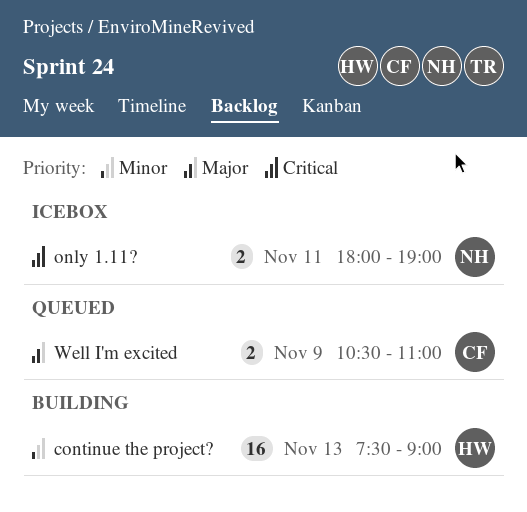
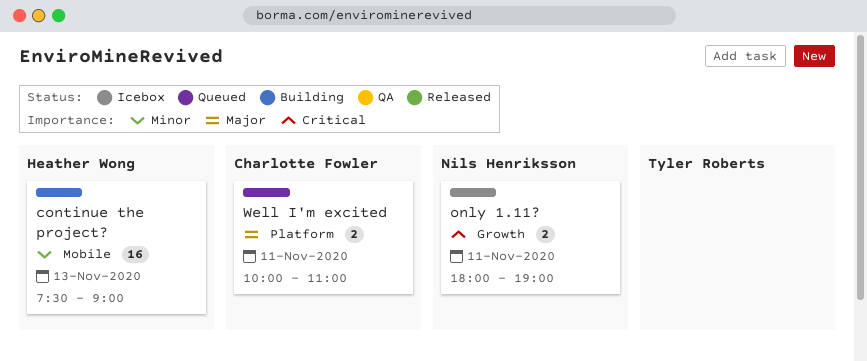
Well I'm excited, day: Nov 9 -> Nov 11
Well I'm excited, begins: 10:30 -> 10:00

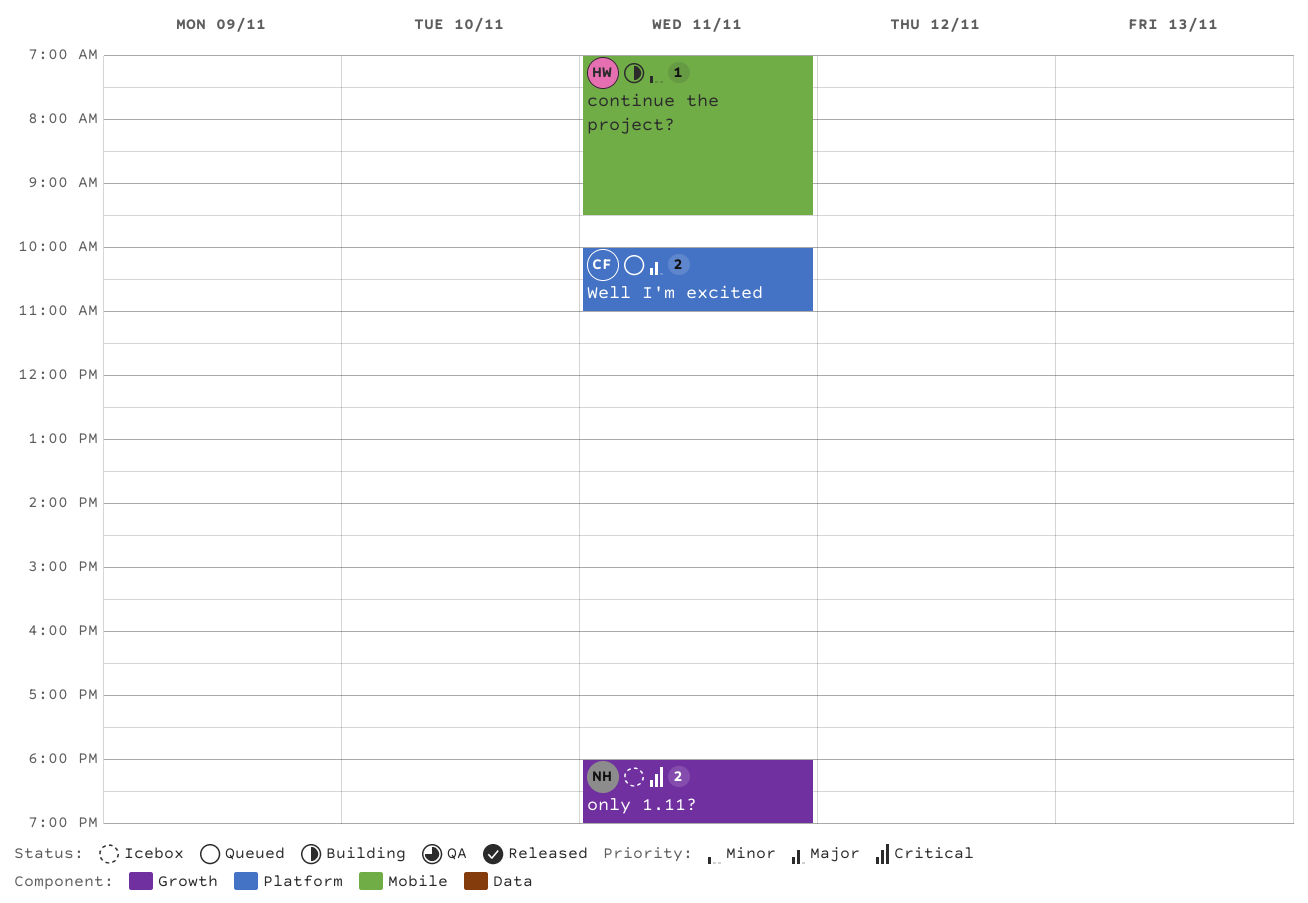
continue the project?, estimate: 16 -> 1
continue the project?, day: Nov 13 -> Nov 11
continue the project?, begins: 07:30 -> 07:00
continue the project?, ends: 09:00 -> 09:30

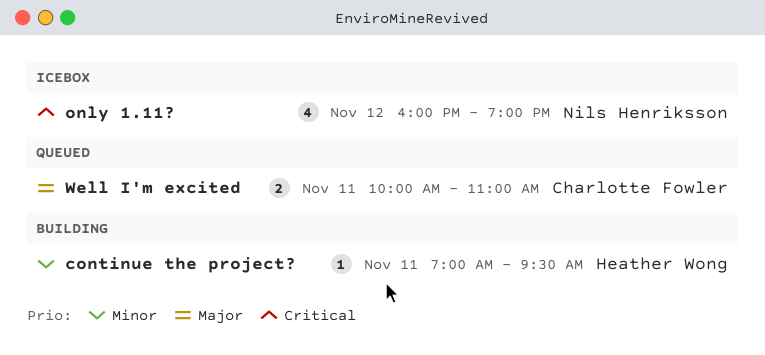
only 1.11?, estimate: 2 -> 4
only 1.11?, day: Nov 11 -> Nov 12
only 1.11?, begins: 18:00 -> 16:00

